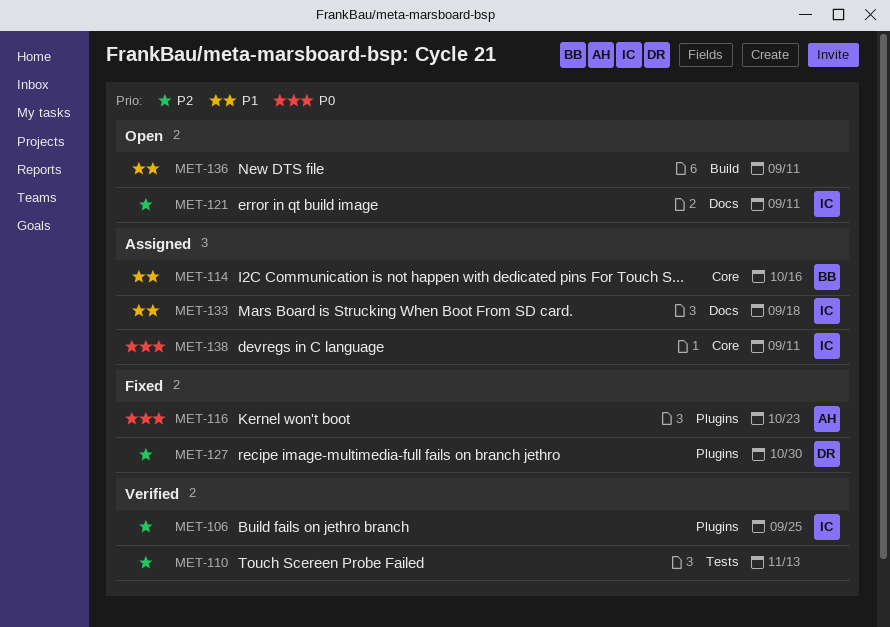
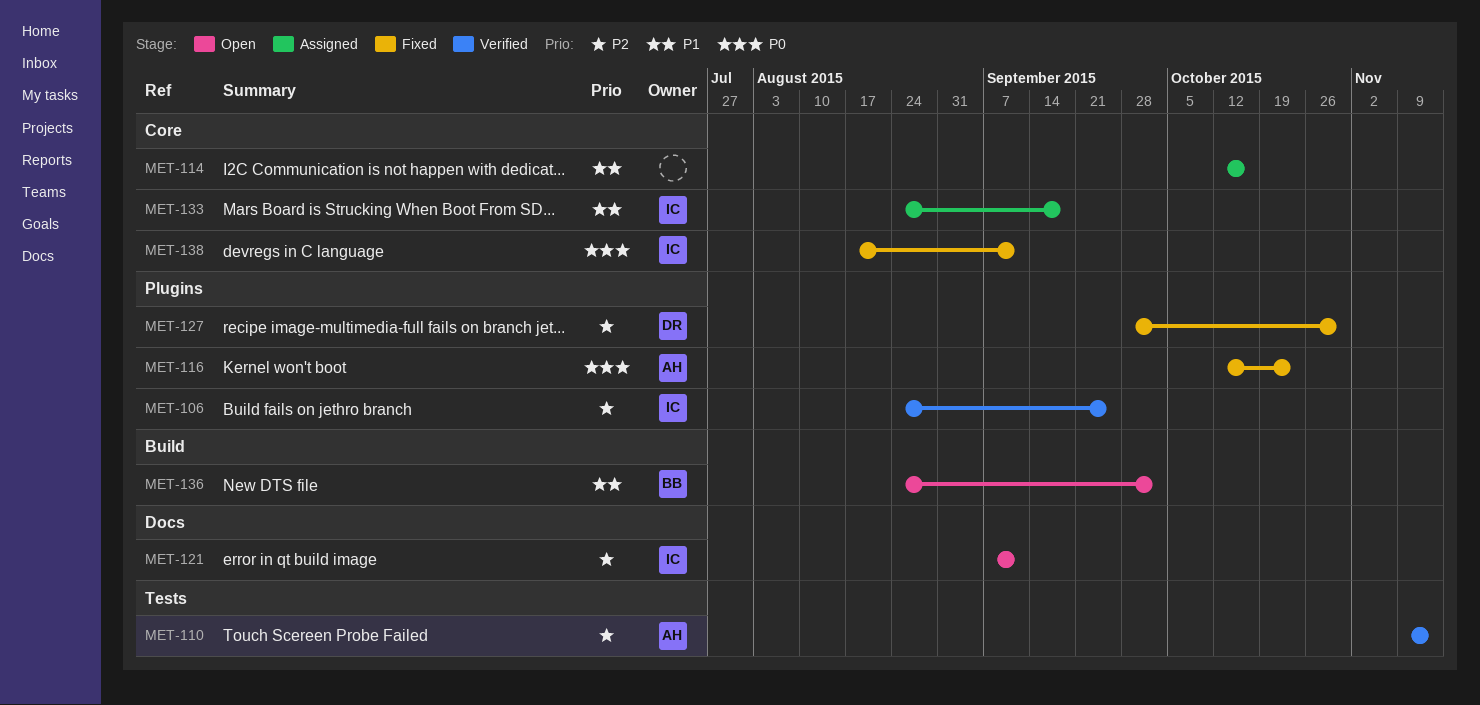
MET-110, owner: none -> AH
MET-114, owner: BB -> none
MET-133, label: Docs -> Core
MET-136, owner: none -> BB
MET-136, due: Sep 11 -> Oct 2
MET-138, status: Assigned -> Fixed

